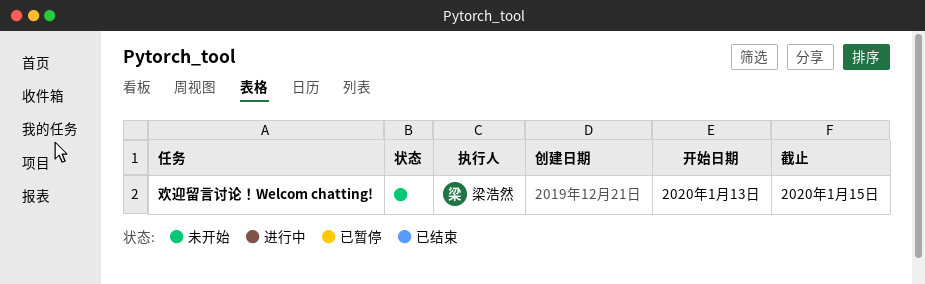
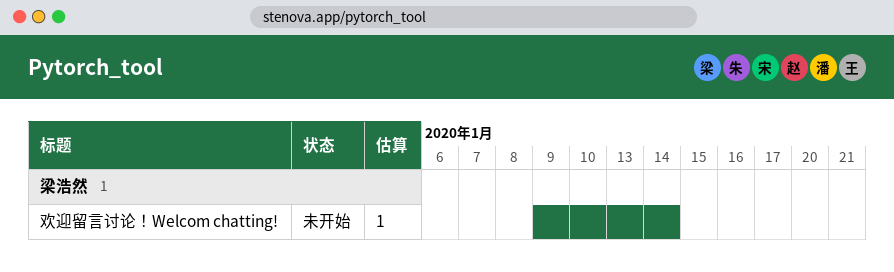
欢迎留言讨论！Welcom chatting!, start: Jan 13 -> Jan 9
欢迎留言讨论！Welcom chatting!, due: Jan 15 -> Jan 14

